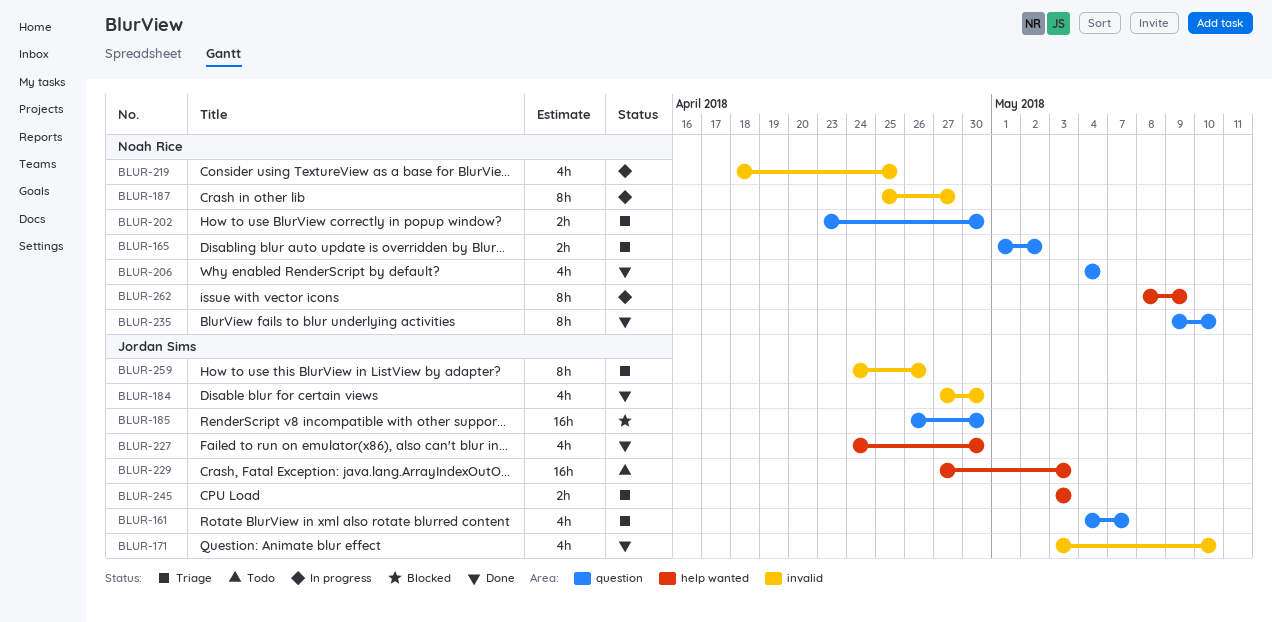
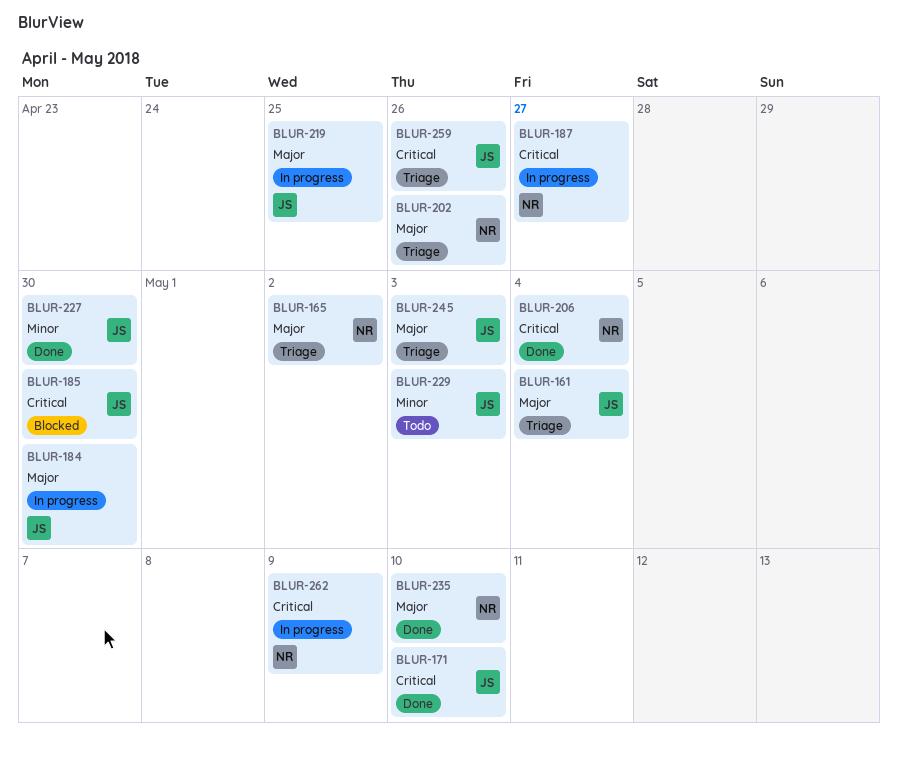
BLUR-161, due: May 7 -> May 4
BLUR-184, status: Done -> In progress
BLUR-202, due: Apr 30 -> Apr 26
BLUR-219, owner: Noah Rice -> Jordan Sims

